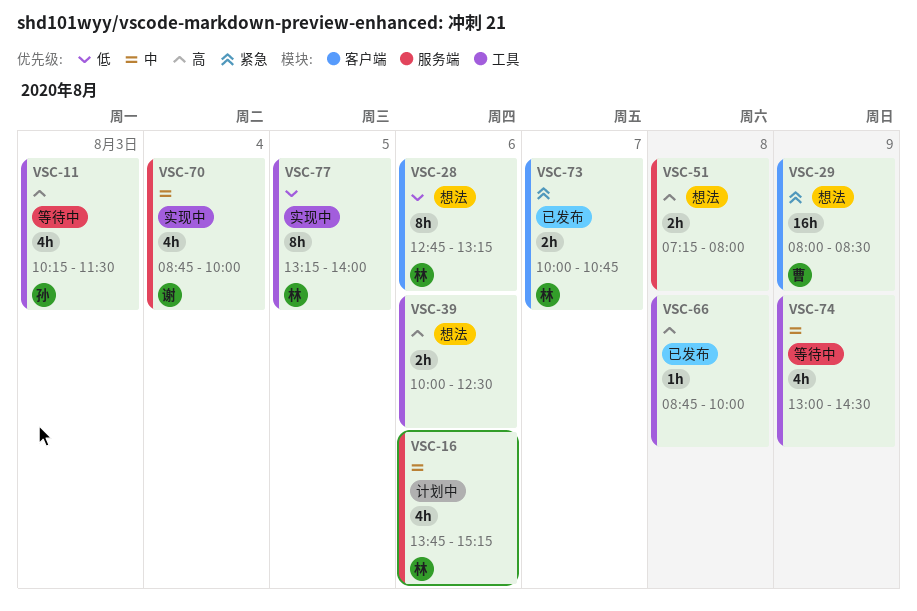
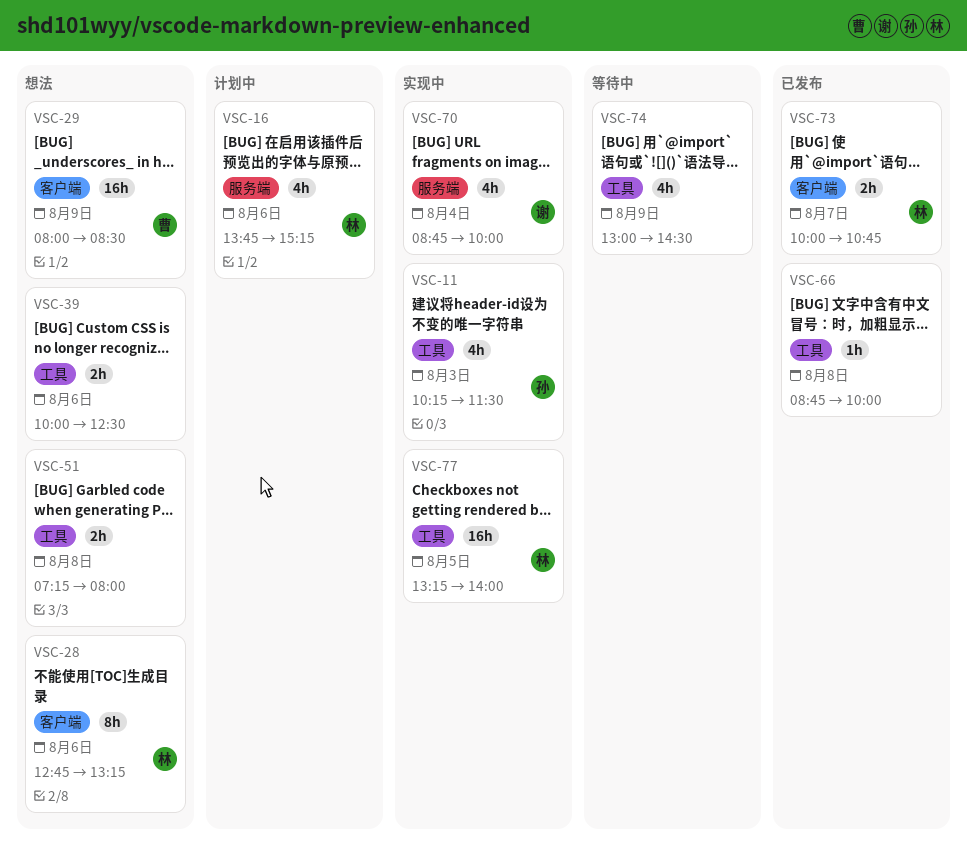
VSC-11, status: 等待中 -> 实现中
VSC-51, label: 服务端 -> 工具
VSC-77, estimate: 8h -> 16h

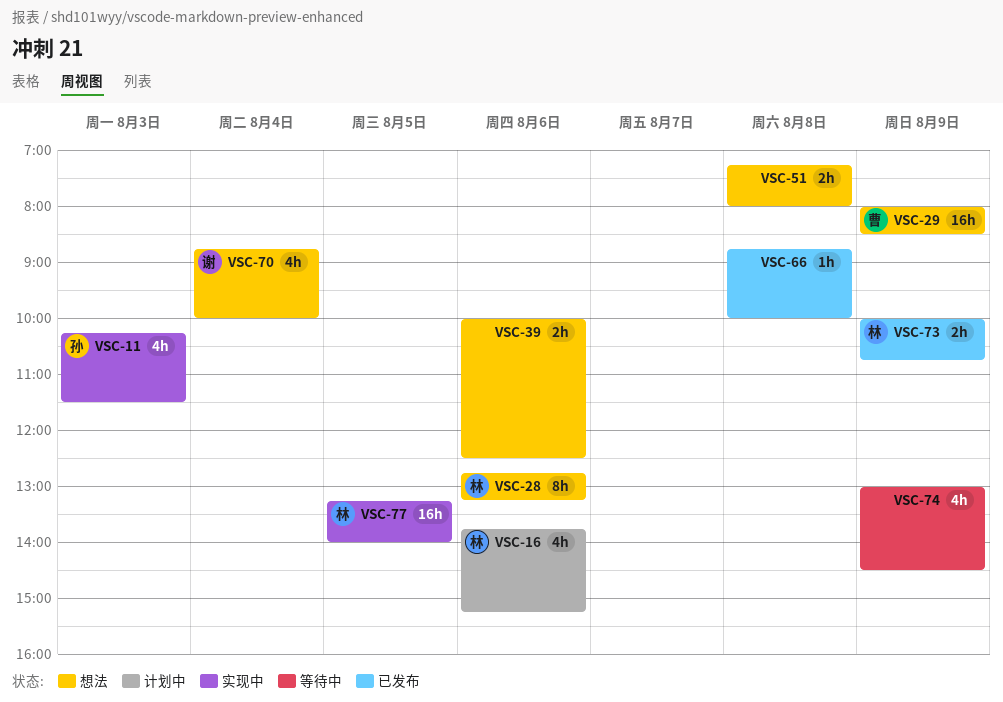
VSC-70, status: 实现中 -> 想法
VSC-73, day: Aug 7 -> Aug 9

